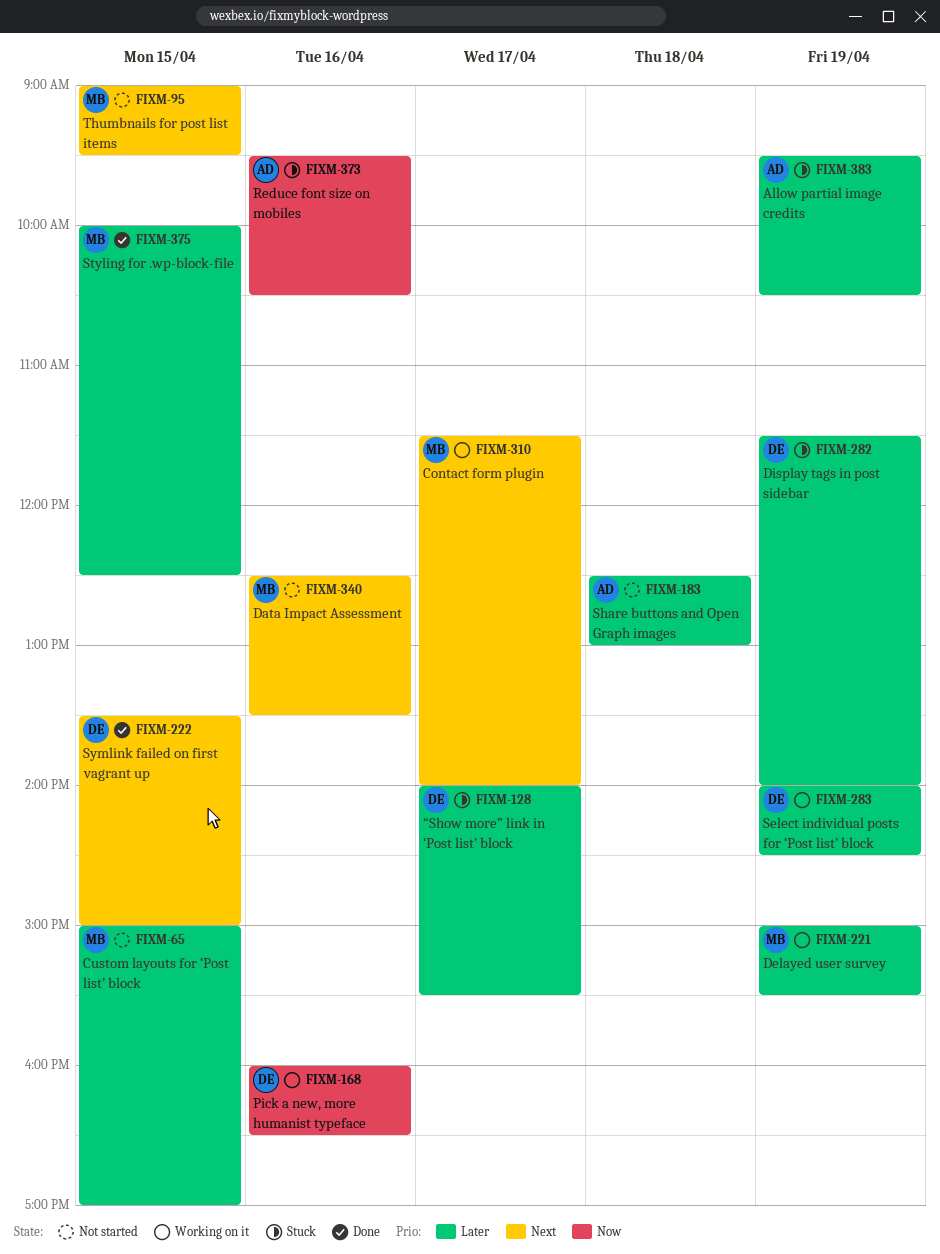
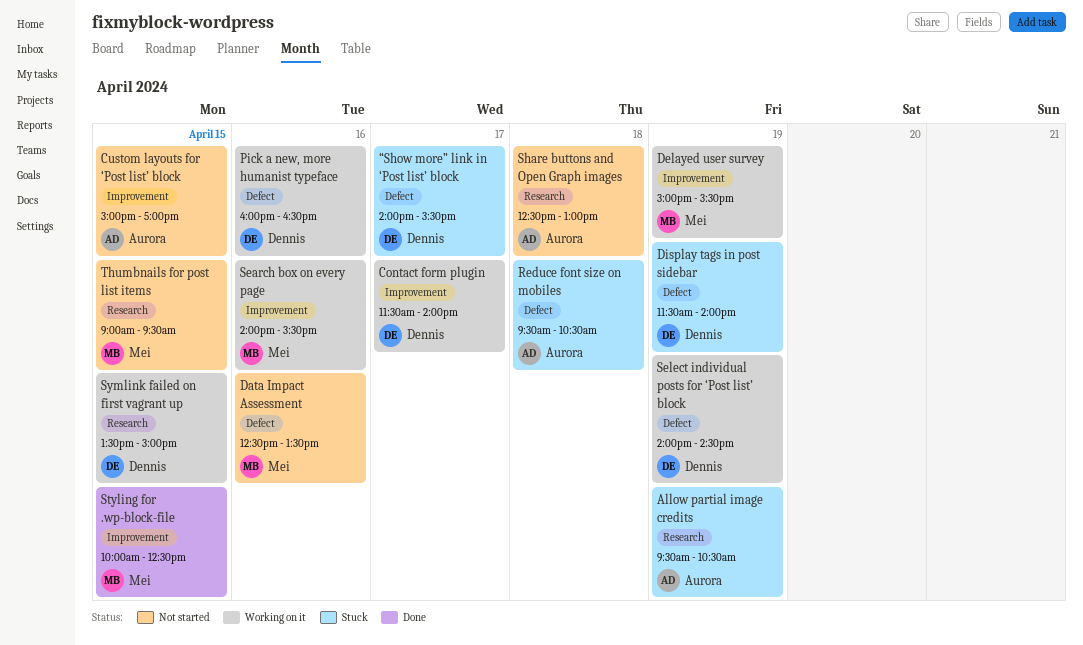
Contact form plugin, owner: Mei -> Dennis
Custom layouts for ‘Post list’ block, owner: Mei -> Aurora
Reduce font size on mobiles, day: Apr 16 -> Apr 18
Search box on every page: none -> present
Symlink failed on first vagrant up, status: Done -> Working on it

